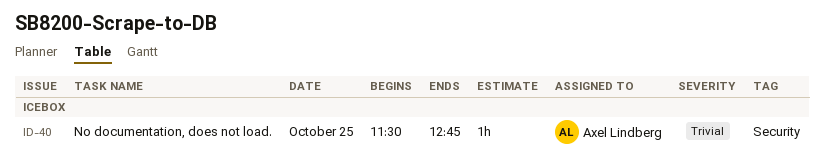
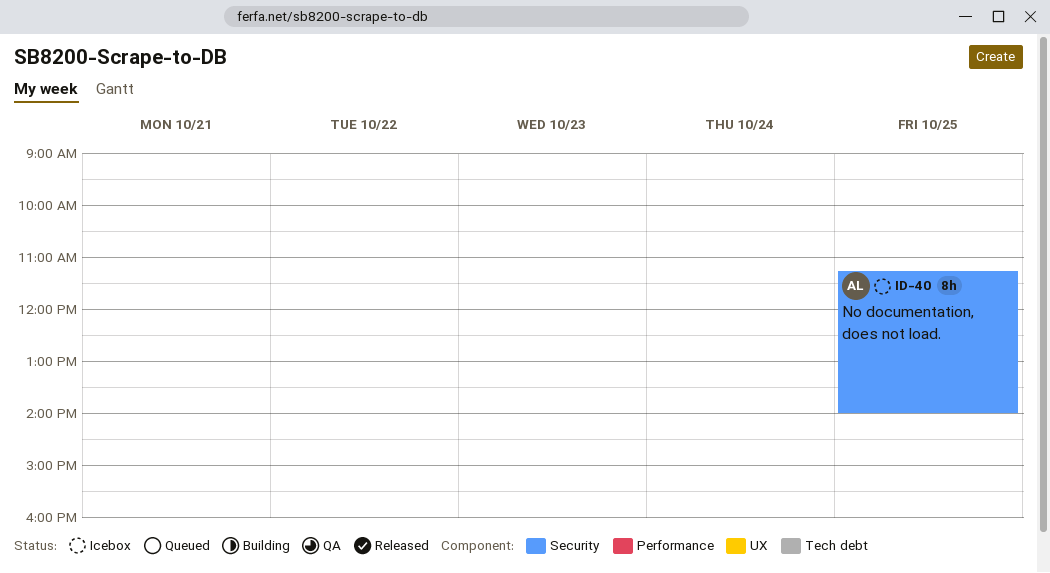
ID-40, estimate: 1h -> 8h
ID-40, begins: 11:30 -> 11:15
ID-40, ends: 12:45 -> 14:00

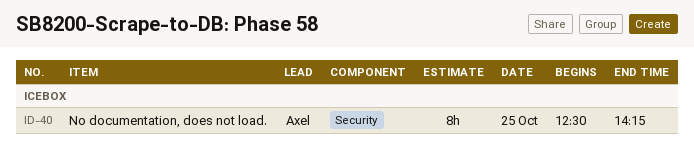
ID-40, begins: 11:15 -> 12:30
ID-40, ends: 14:00 -> 14:15

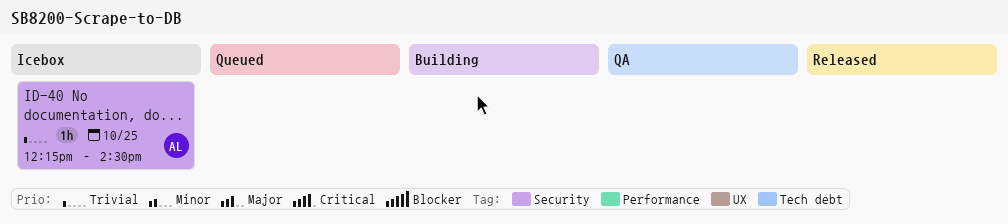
ID-40, estimate: 8h -> 1h
ID-40, begins: 12:30 -> 12:15
ID-40, ends: 14:15 -> 14:30

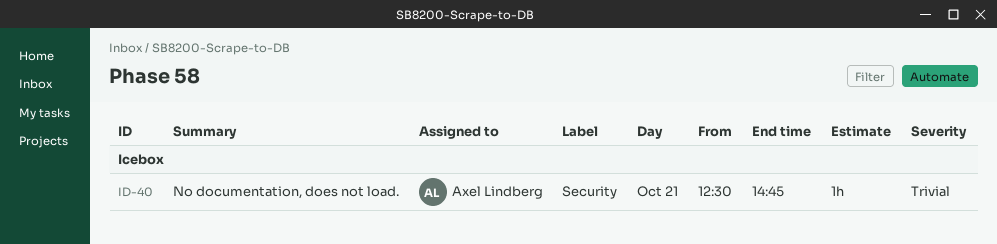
ID-40, day: Oct 25 -> Oct 21
ID-40, begins: 12:15 -> 12:30
ID-40, ends: 14:30 -> 14:45

